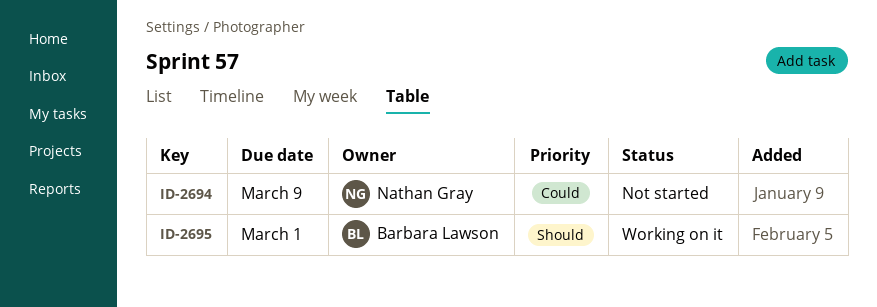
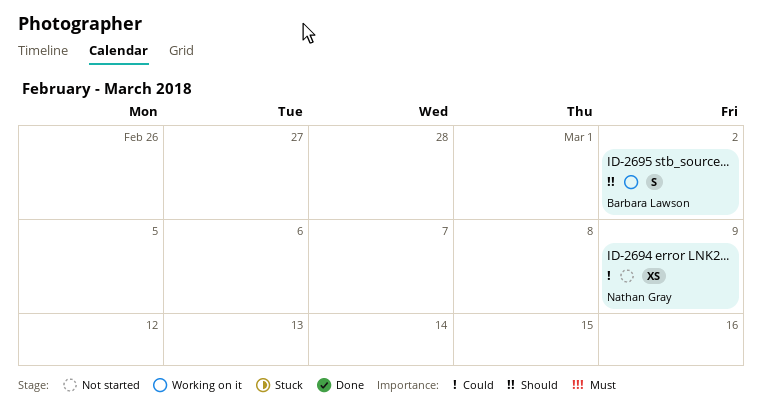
ID-2695, due: Mar 1 -> Mar 2

